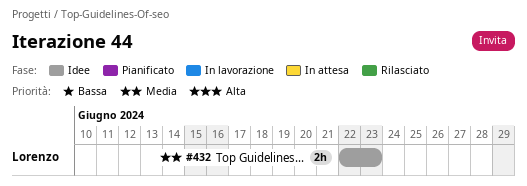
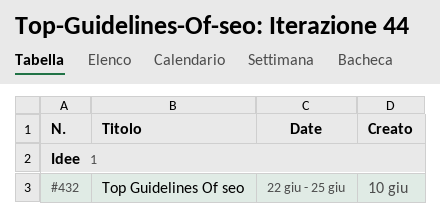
#432, due: Jun 23 -> Jun 25

